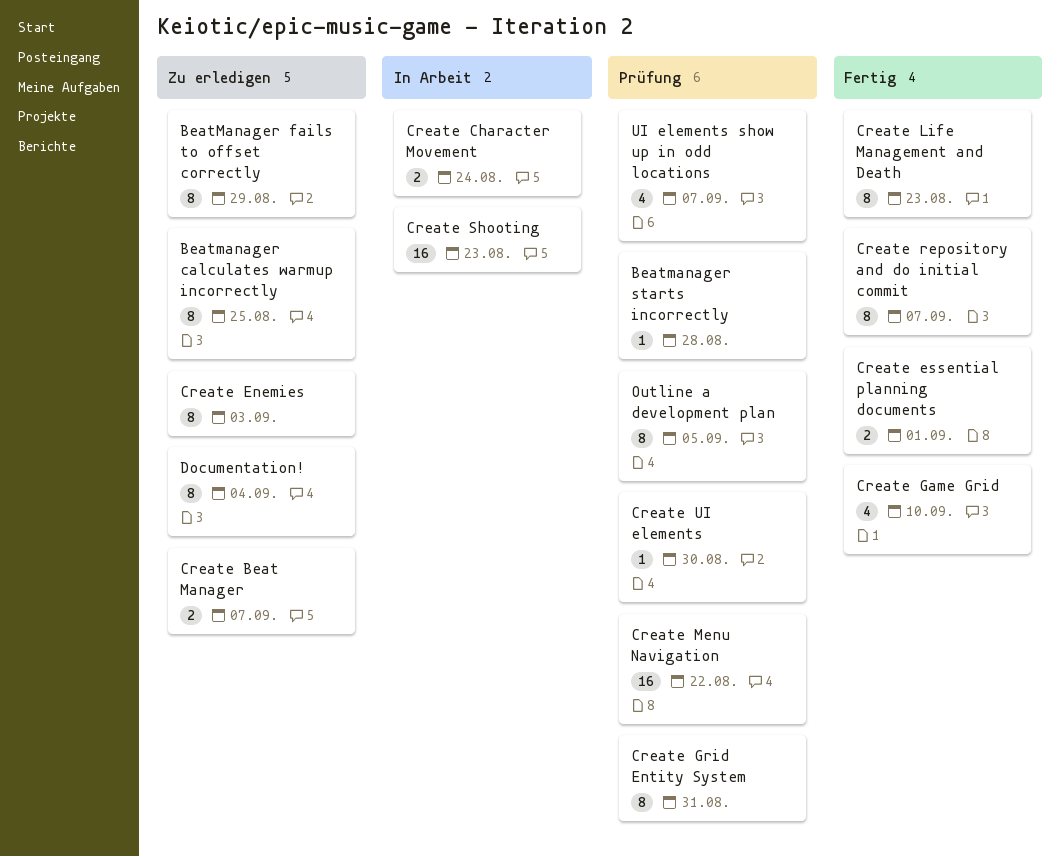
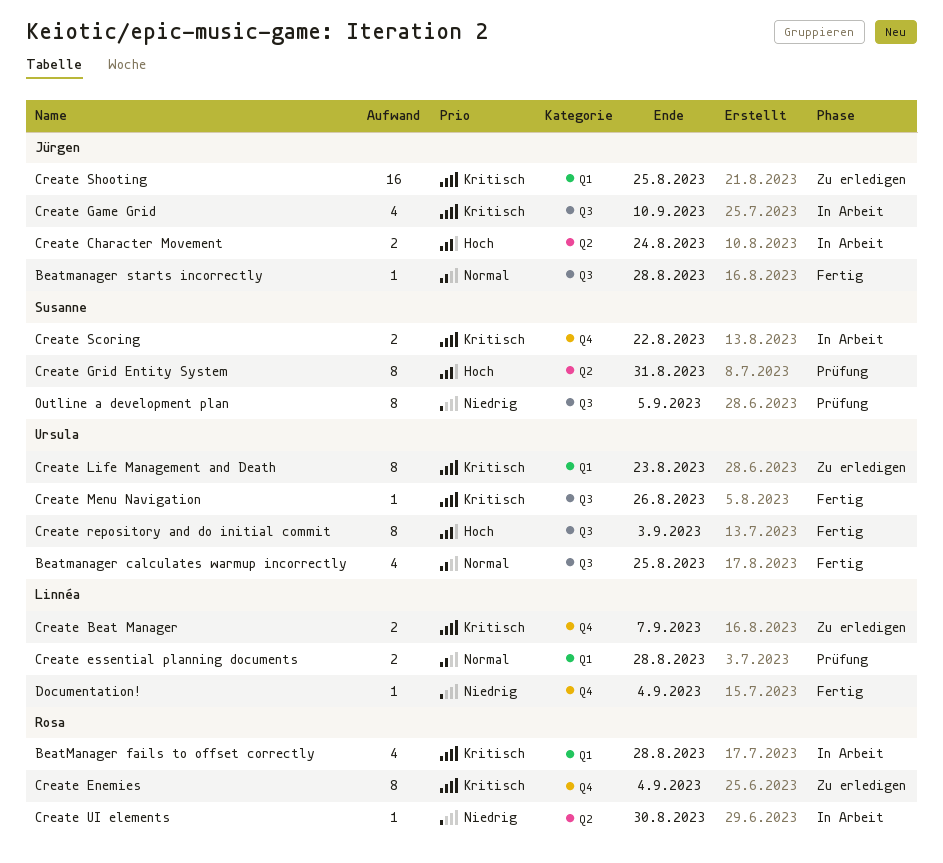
Beatmanager calculates warmup incorrectly, status: Zu erledigen -> Fertig
Beatmanager calculates warmup incorrectly, estimate: 8 -> 4
BeatManager fails to offset correctly, status: Zu erledigen -> In Arbeit
BeatManager fails to offset correctly, estimate: 8 -> 4
BeatManager fails to offset correctly, due: Aug 29 -> Aug 28
Beatmanager starts incorrectly, status: Prüfung -> Fertig
Create Enemies, due: Sep 3 -> Sep 4
Create essential planning documents, status: Fertig -> Prüfung
Create essential planning documents, due: Sep 1 -> Aug 28
Create Game Grid, status: Fertig -> In Arbeit
Create Life Management and Death, status: Fertig -> Zu erledigen
Create Menu Navigation, status: Prüfung -> Fertig
Create Menu Navigation, estimate: 16 -> 1
Create Menu Navigation, due: Aug 22 -> Aug 26
Create repository and do initial commit, due: Sep 7 -> Sep 3
Create Scoring: none -> present
Create Shooting, status: In Arbeit -> Zu erledigen
Create Shooting, due: Aug 23 -> Aug 25
Create UI elements, status: Prüfung -> In Arbeit
Documentation!, status: Zu erledigen -> Fertig
Documentation!, estimate: 8 -> 1
UI elements show up in odd locations: present -> none

